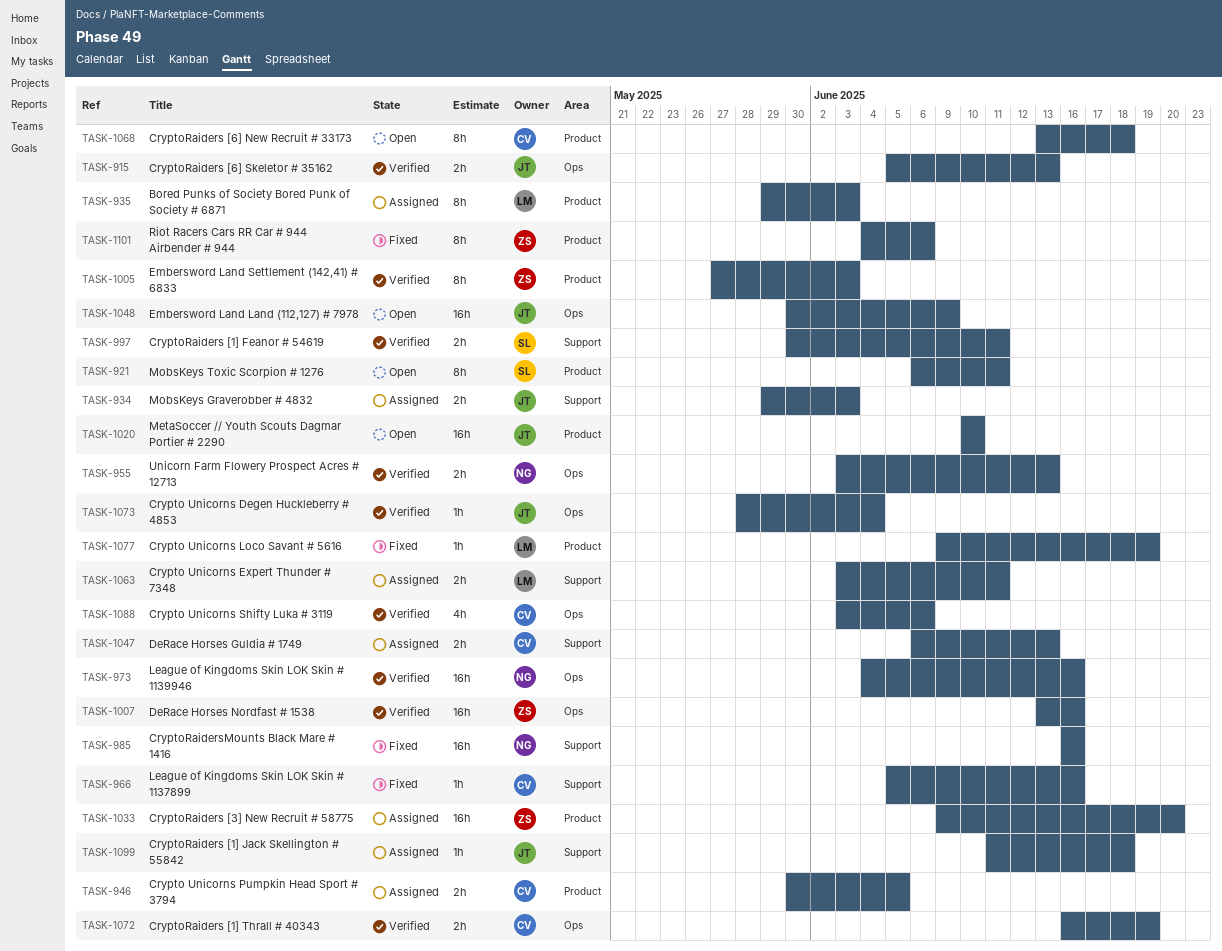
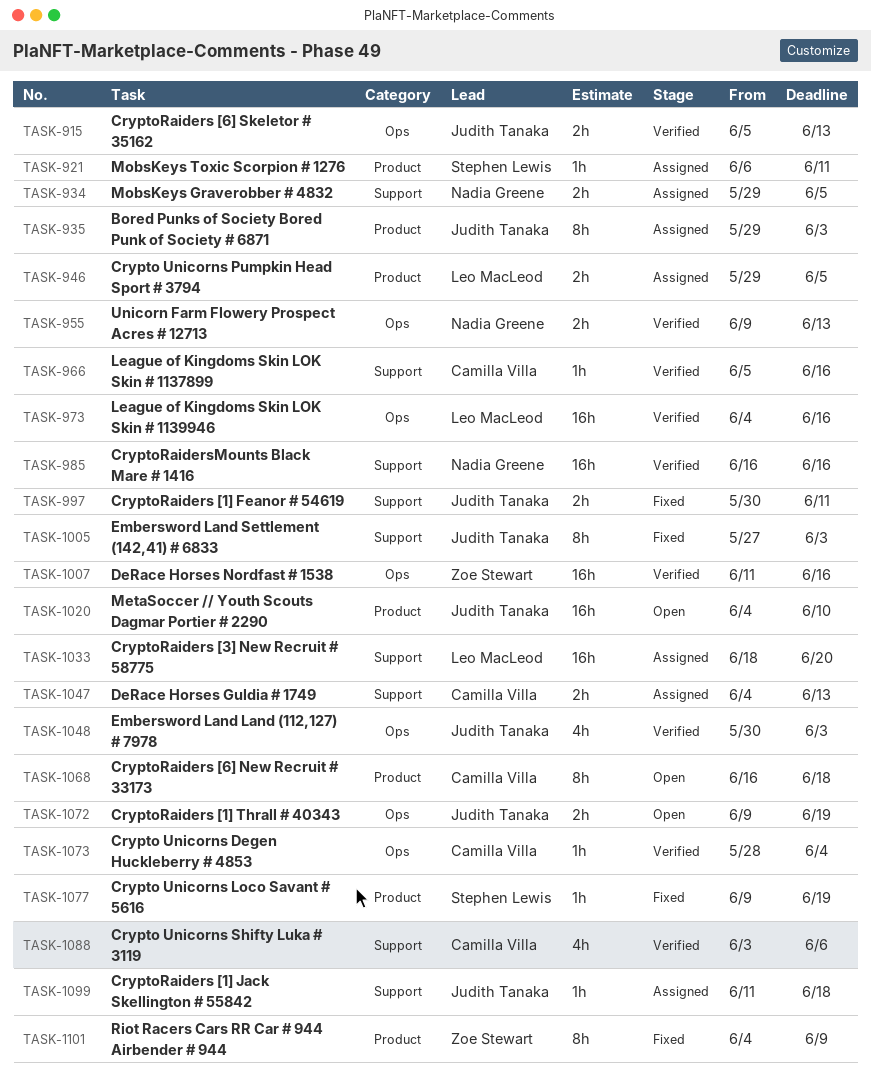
TASK-921, status: Open -> Assigned
TASK-921, estimate: 8h -> 1h
TASK-934, owner: Judith Tanaka -> Nadia Greene
TASK-934, due: Jun 3 -> Jun 5
TASK-935, owner: Leo MacLeod -> Judith Tanaka
TASK-946, owner: Camilla Villa -> Leo MacLeod
TASK-946, start: May 30 -> May 29
TASK-955, start: Jun 3 -> Jun 9
TASK-966, status: Fixed -> Verified
TASK-973, owner: Nadia Greene -> Leo MacLeod
TASK-985, status: Fixed -> Verified
TASK-997, status: Verified -> Fixed
TASK-997, owner: Stephen Lewis -> Judith Tanaka
TASK-1005, status: Verified -> Fixed
TASK-1005, owner: Zoe Stewart -> Judith Tanaka
TASK-1005, label: Product -> Support
TASK-1007, start: Jun 13 -> Jun 11
TASK-1020, start: Jun 10 -> Jun 4
TASK-1033, owner: Zoe Stewart -> Leo MacLeod
TASK-1033, label: Product -> Support
TASK-1033, start: Jun 9 -> Jun 18
TASK-1047, start: Jun 6 -> Jun 4
TASK-1048, status: Open -> Verified
TASK-1048, estimate: 16h -> 4h
TASK-1048, due: Jun 9 -> Jun 3
TASK-1063: present -> none
TASK-1068, start: Jun 13 -> Jun 16
TASK-1072, status: Verified -> Open
TASK-1072, owner: Camilla Villa -> Judith Tanaka
TASK-1072, start: Jun 16 -> Jun 9
TASK-1073, owner: Judith Tanaka -> Camilla Villa
TASK-1077, owner: Leo MacLeod -> Stephen Lewis
TASK-1088, label: Ops -> Support
TASK-1101, due: Jun 6 -> Jun 9

